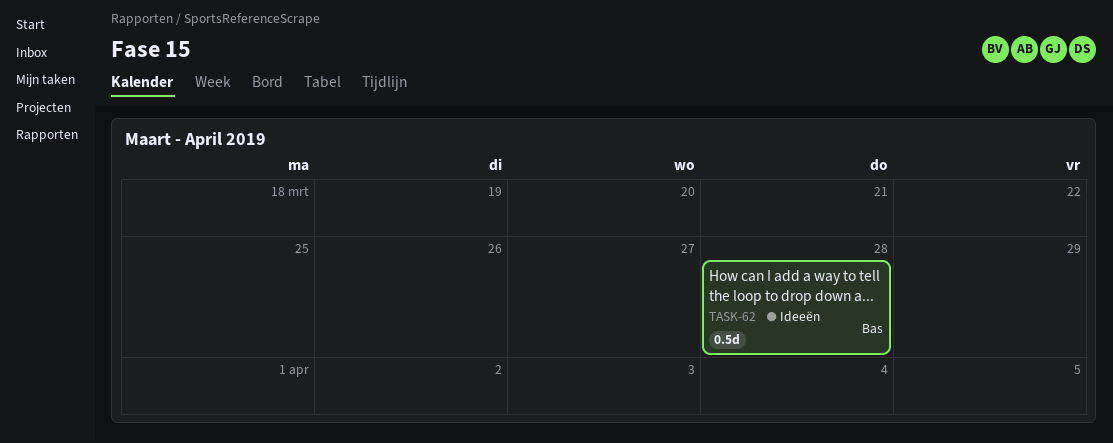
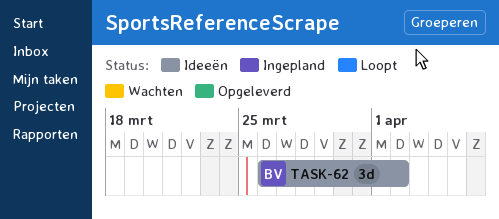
TASK-62, estimate: 0.5d -> 3d
TASK-62, due: Mar 28 -> Apr 2

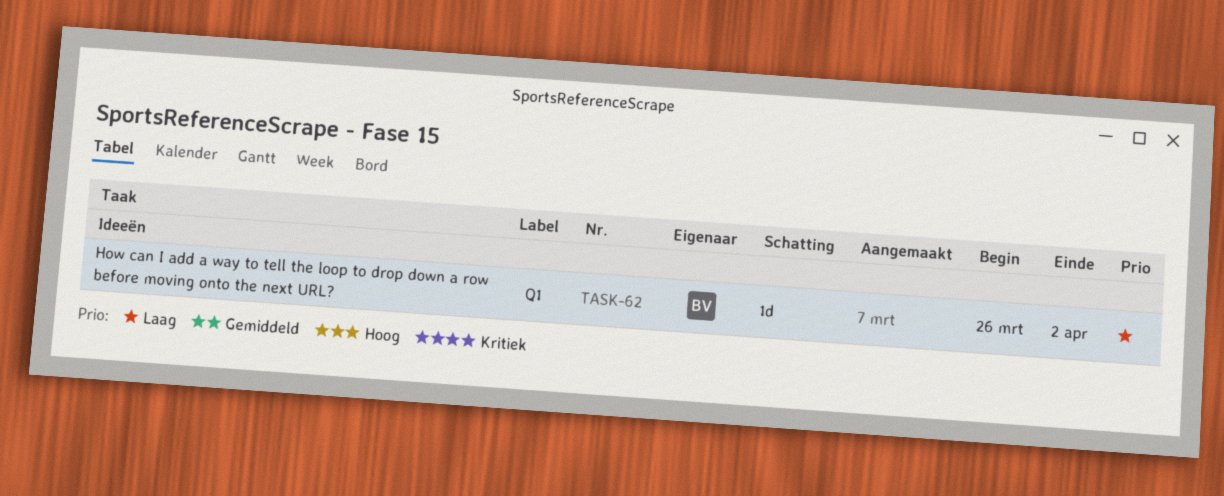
TASK-62, estimate: 3d -> 1d

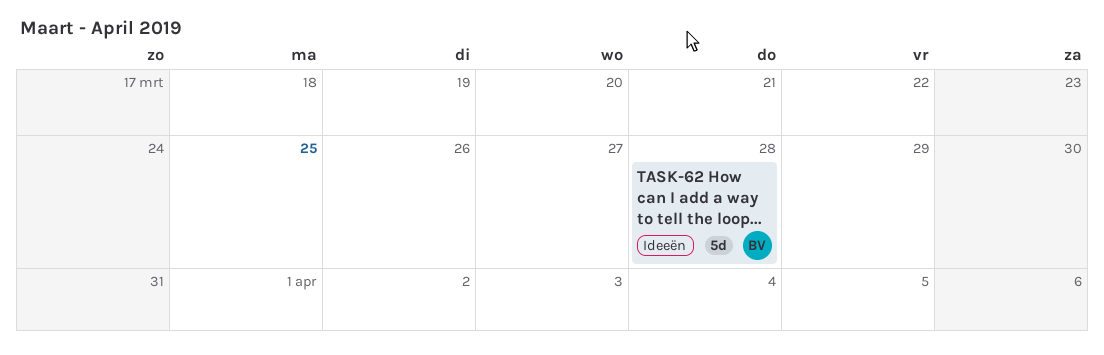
TASK-62, estimate: 1d -> 5d
TASK-62, due: Apr 2 -> Mar 28

